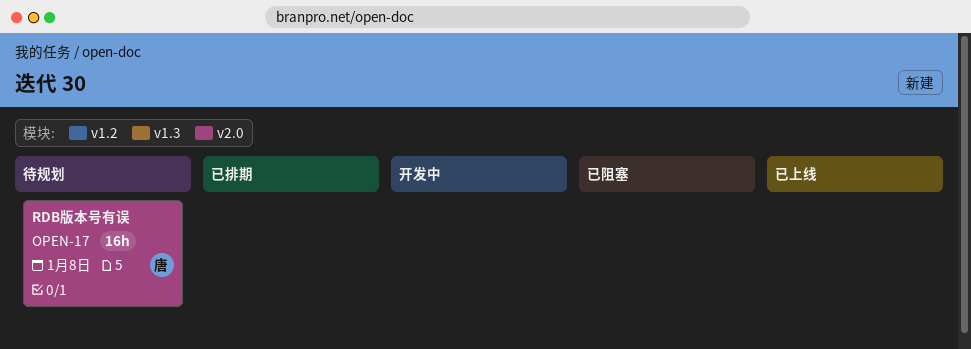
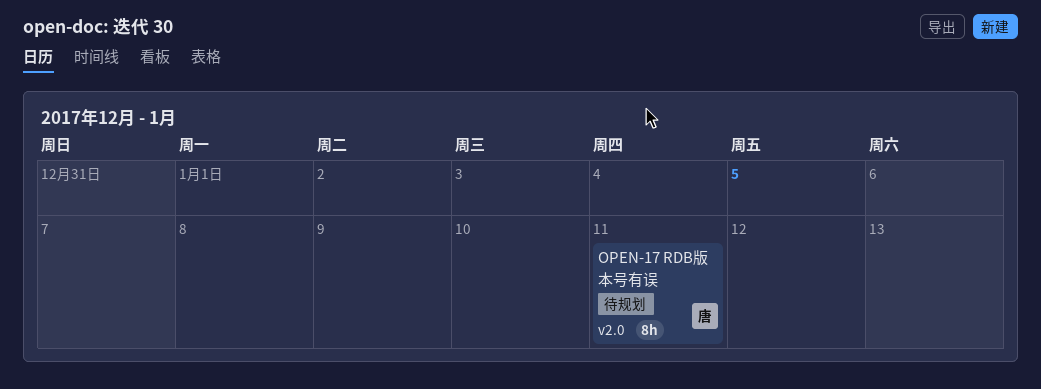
OPEN-17, estimate: 16h -> 8h
OPEN-17, due: Jan 8 -> Jan 11

